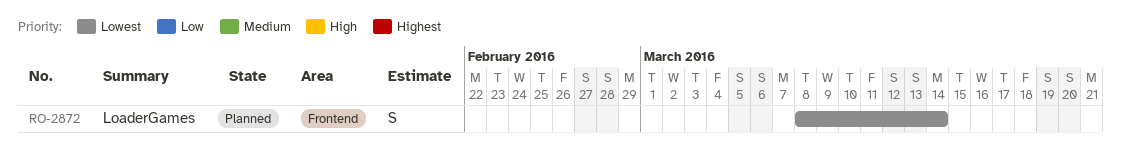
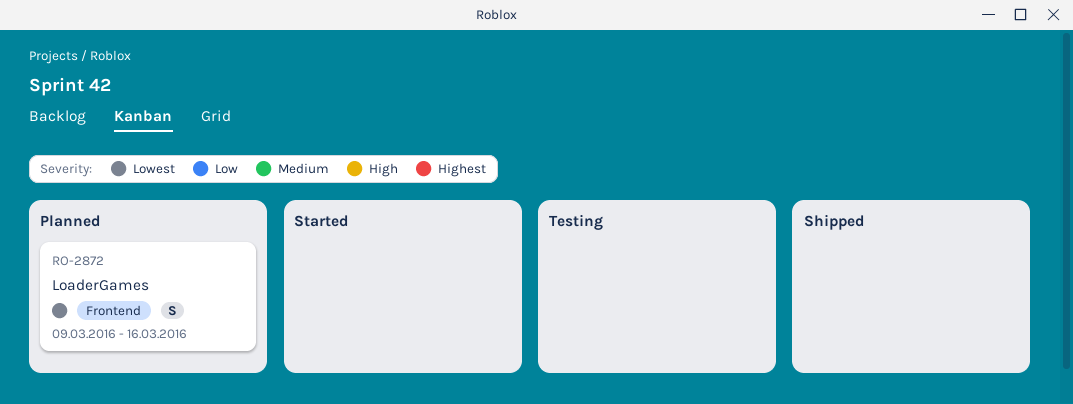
RO-2872, start: Mar 8 -> Mar 9
RO-2872, due: Mar 14 -> Mar 16

